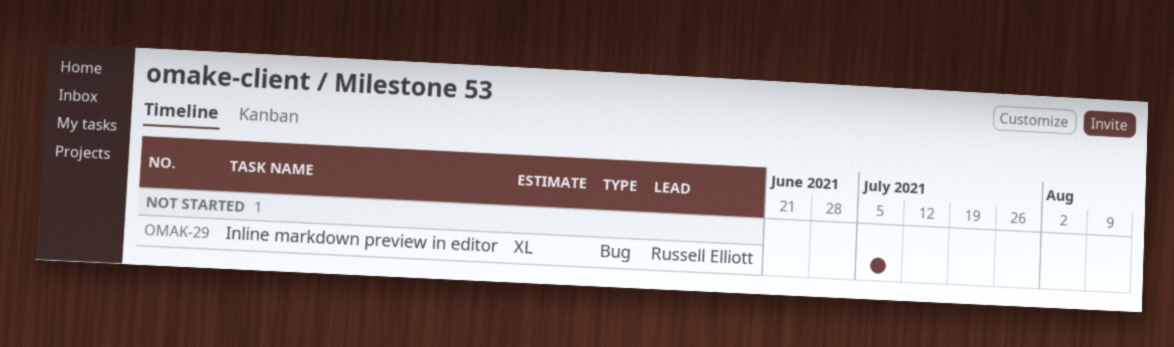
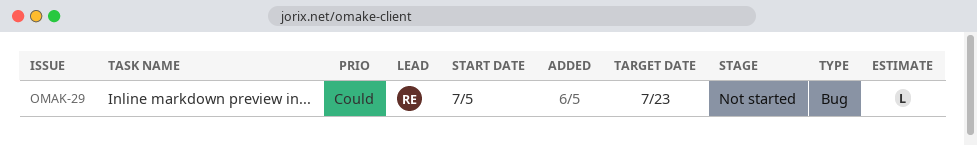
OMAK-29, estimate: XL -> L
OMAK-29, due: Jul 9 -> Jul 23

